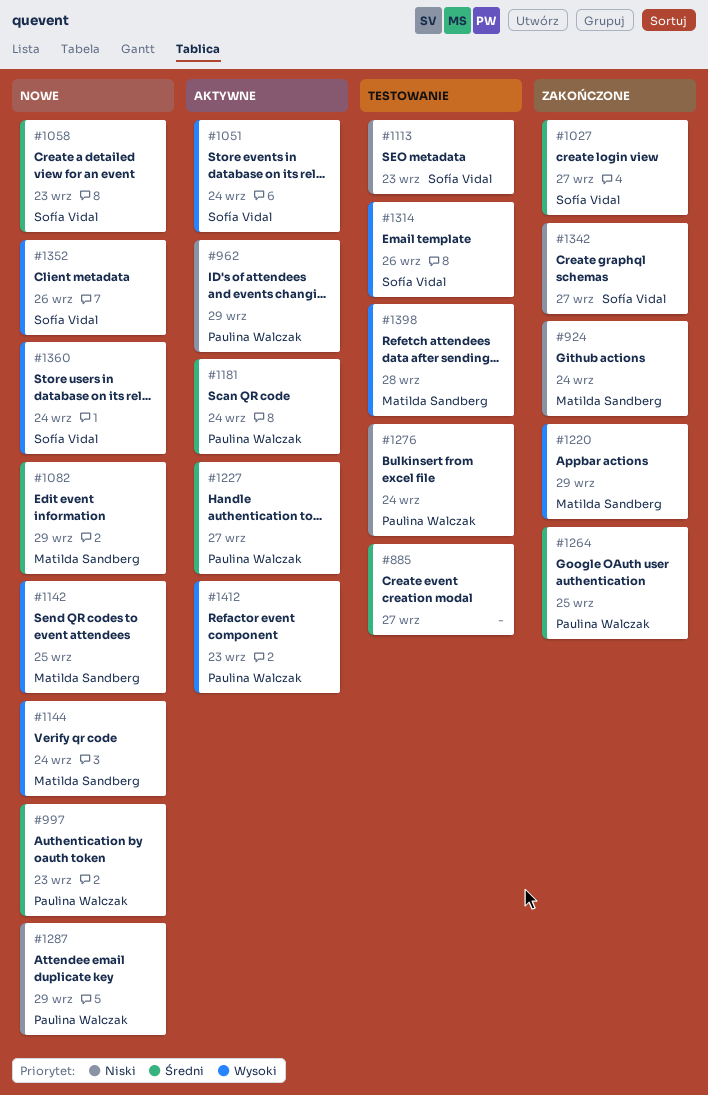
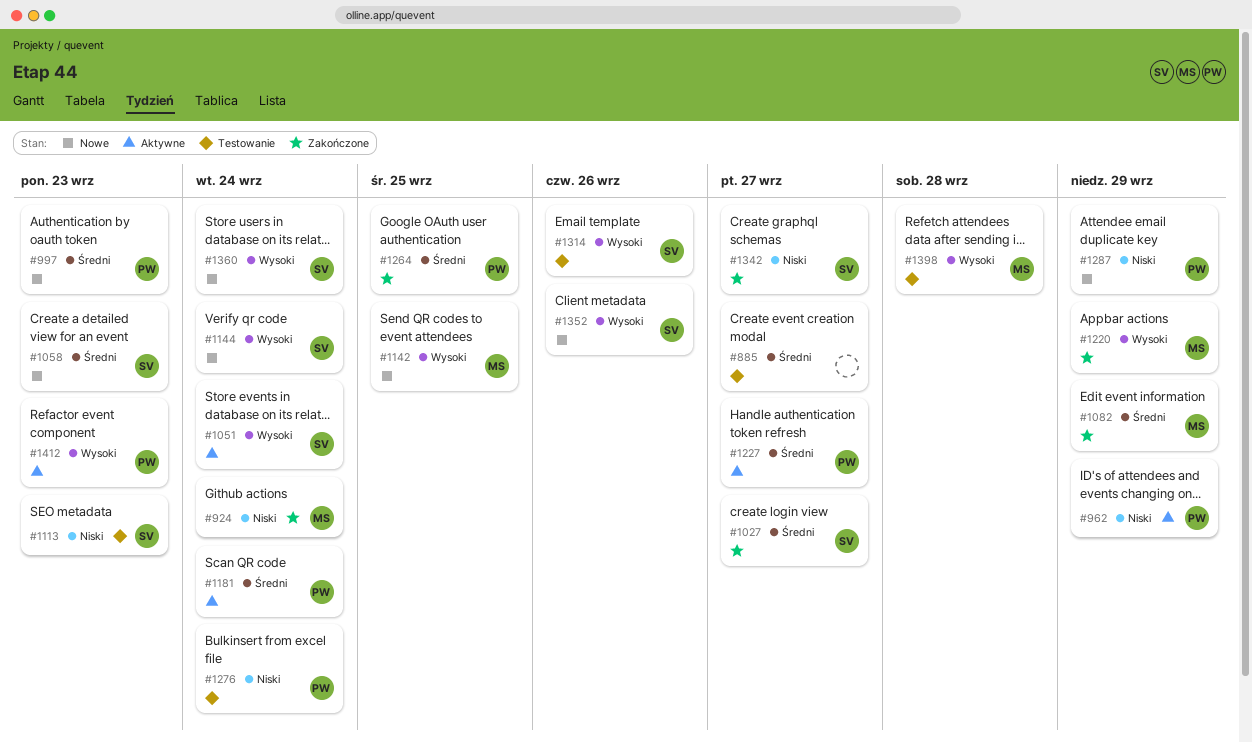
#1082, status: Nowe -> Zakończone
#1144, owner: Matilda Sandberg -> Sofía Vidal

